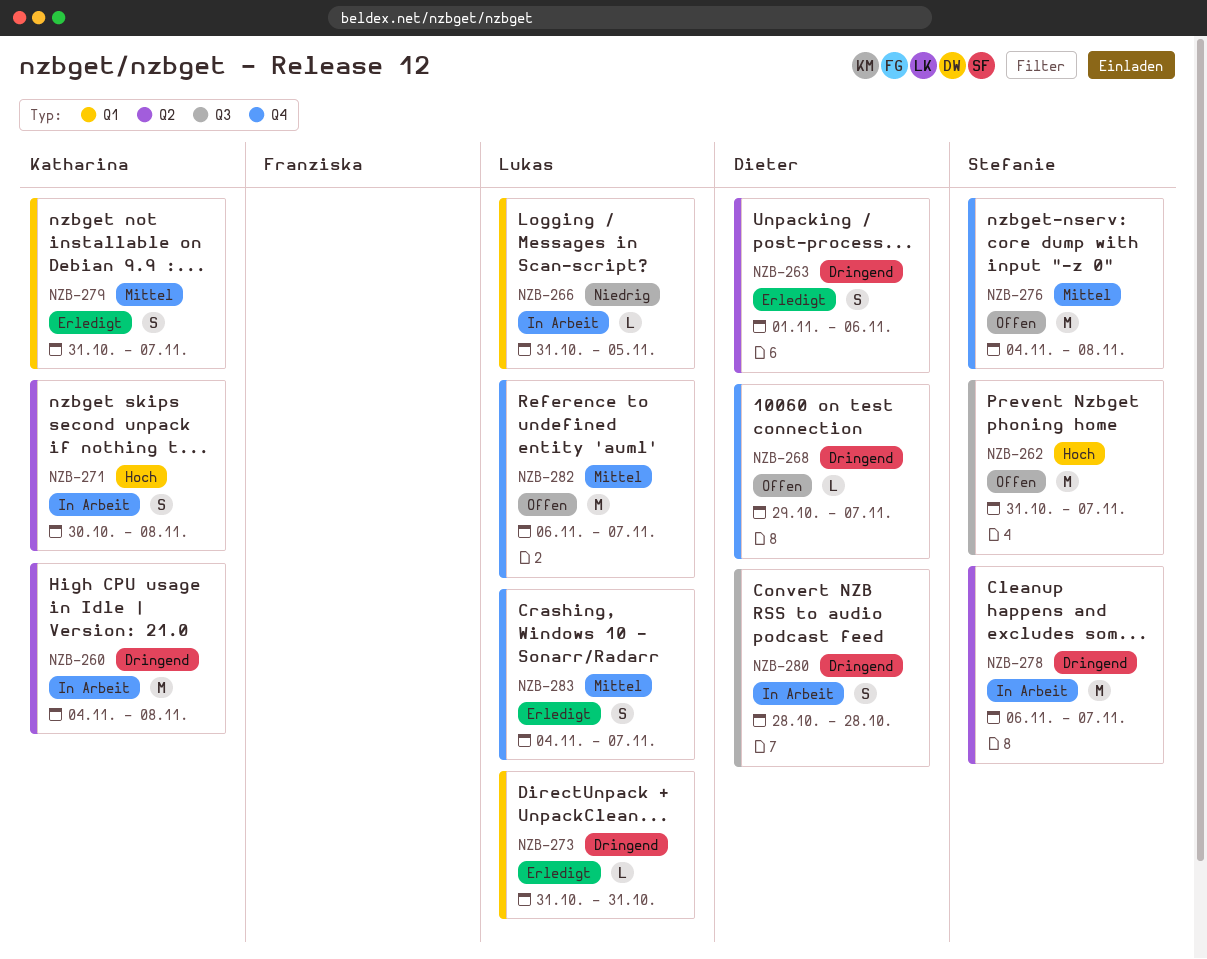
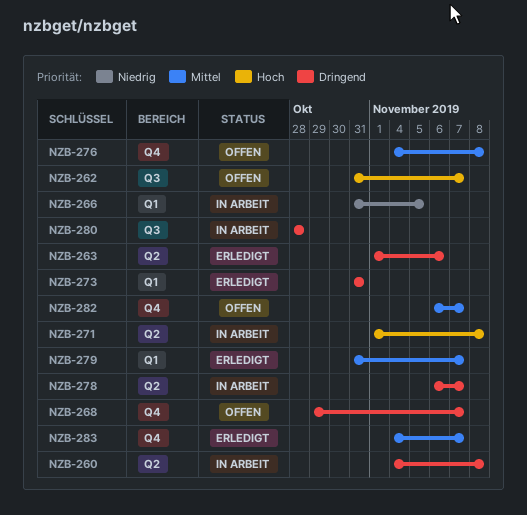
NZB-271, start: Oct 30 -> Nov 1

